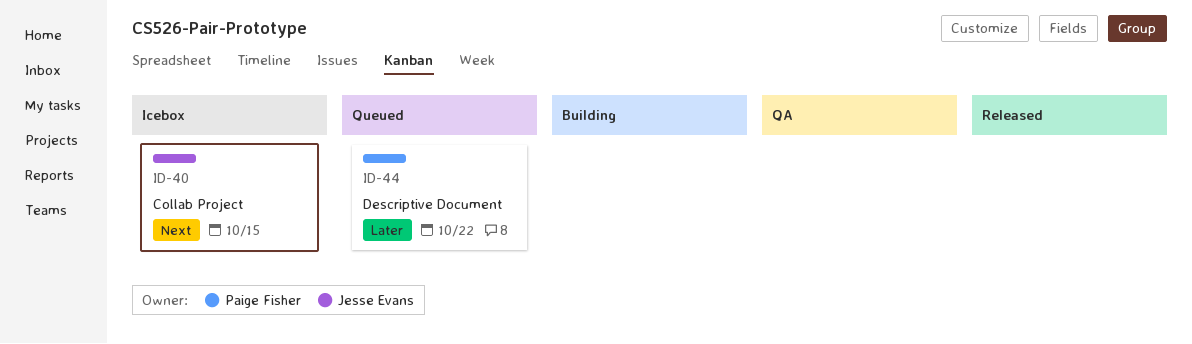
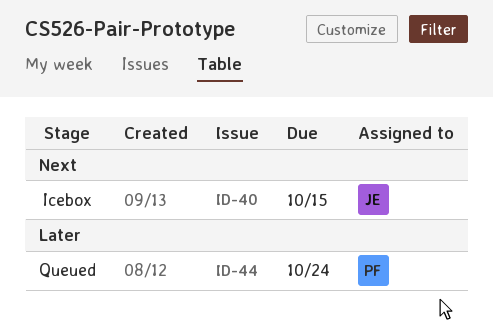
ID-44, due: Oct 22 -> Oct 24

